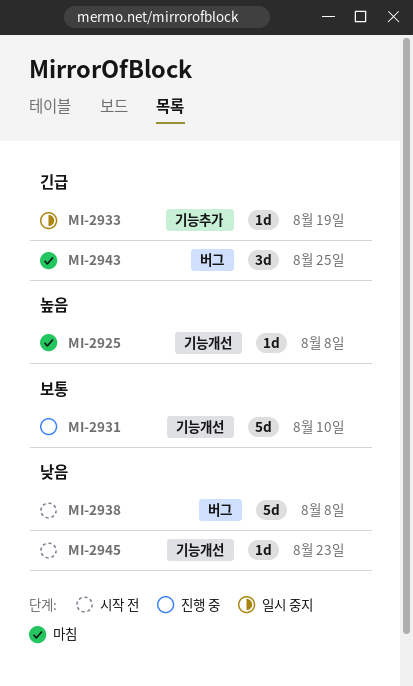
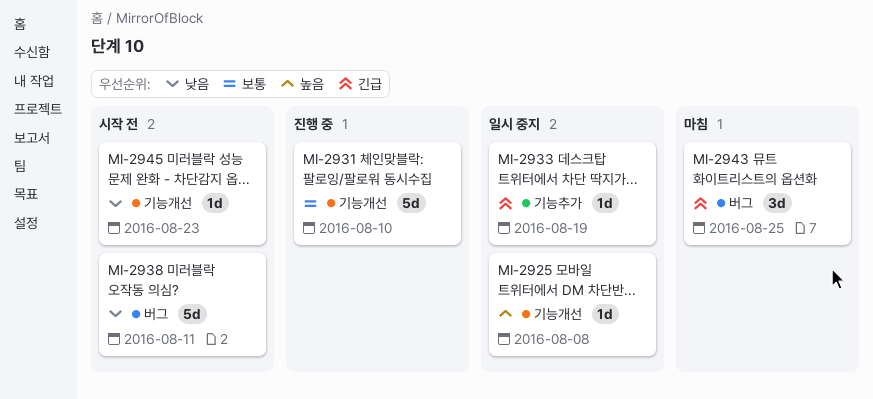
MI-2925, status: 마침 -> 일시 중지
MI-2938, due: Aug 8 -> Aug 11

